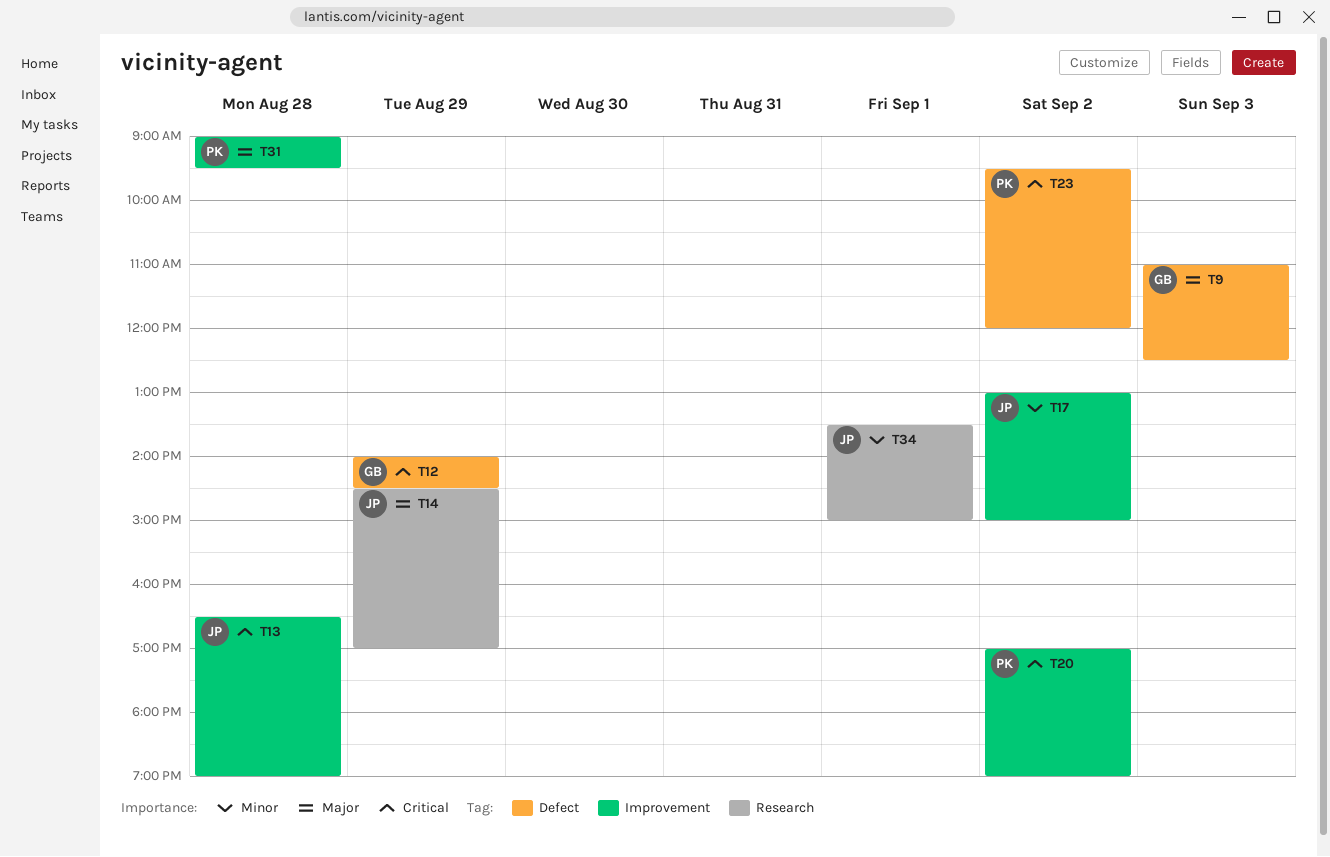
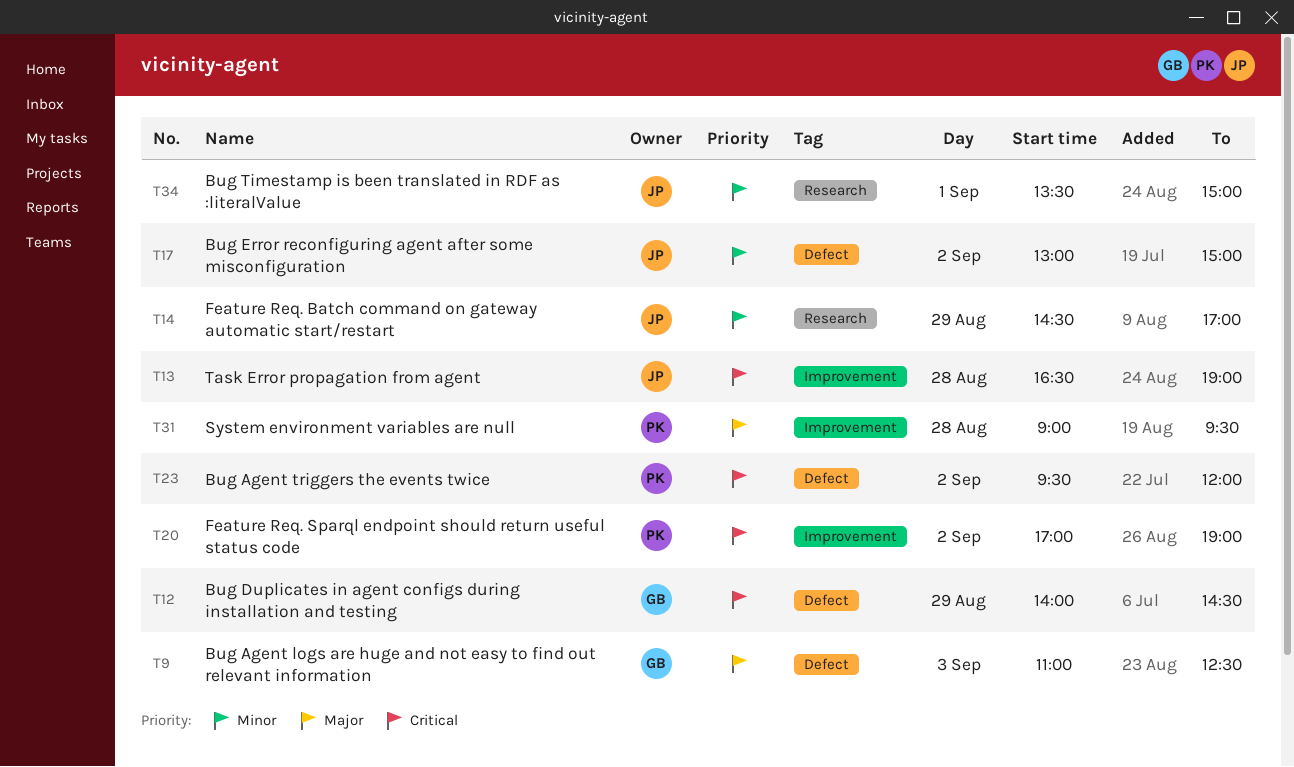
T14, priority: Major -> Minor
T17, label: Improvement -> Defect

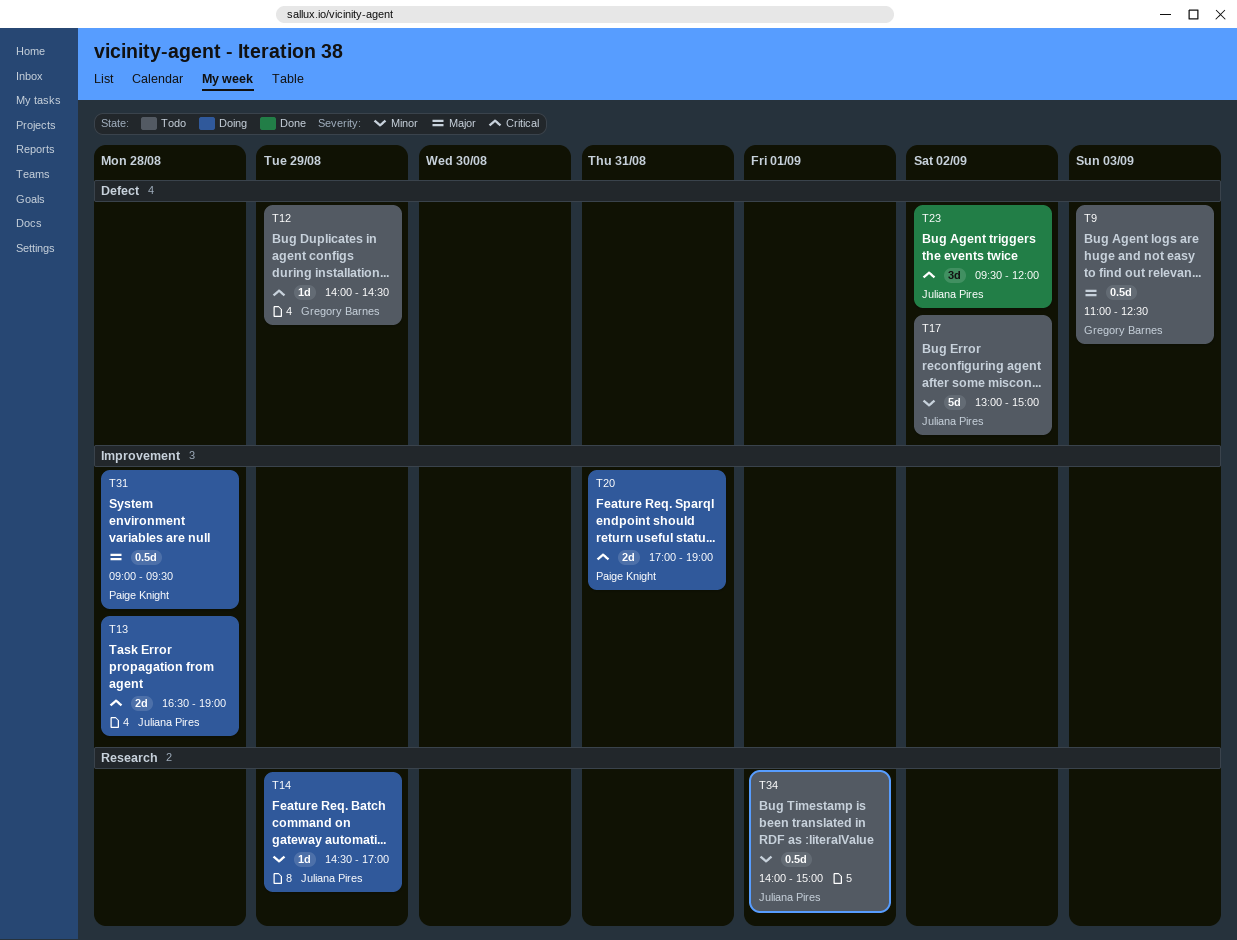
T20, day: Sep 2 -> Aug 31
T23, owner: Paige Knight -> Juliana Pires
T34, begins: 13:30 -> 14:00

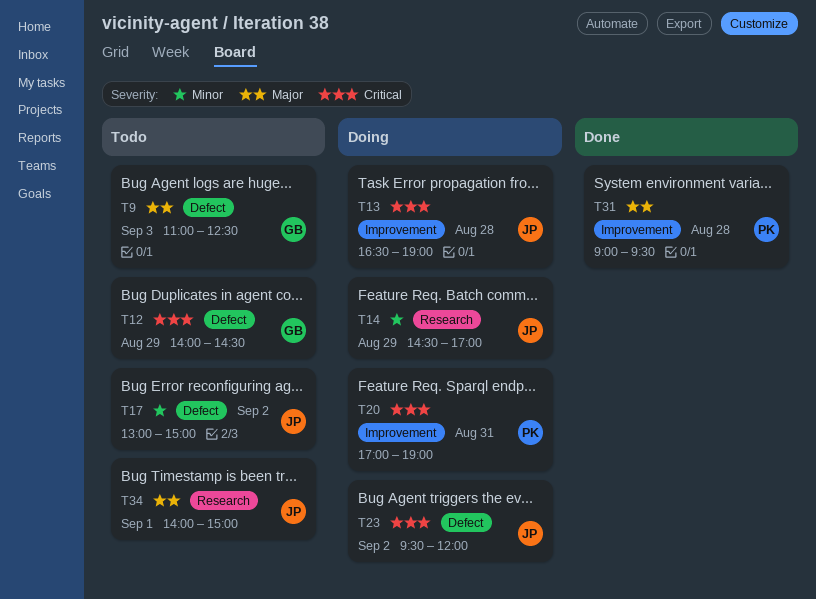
T23, status: Done -> Doing
T31, status: Doing -> Done
T34, priority: Minor -> Major

